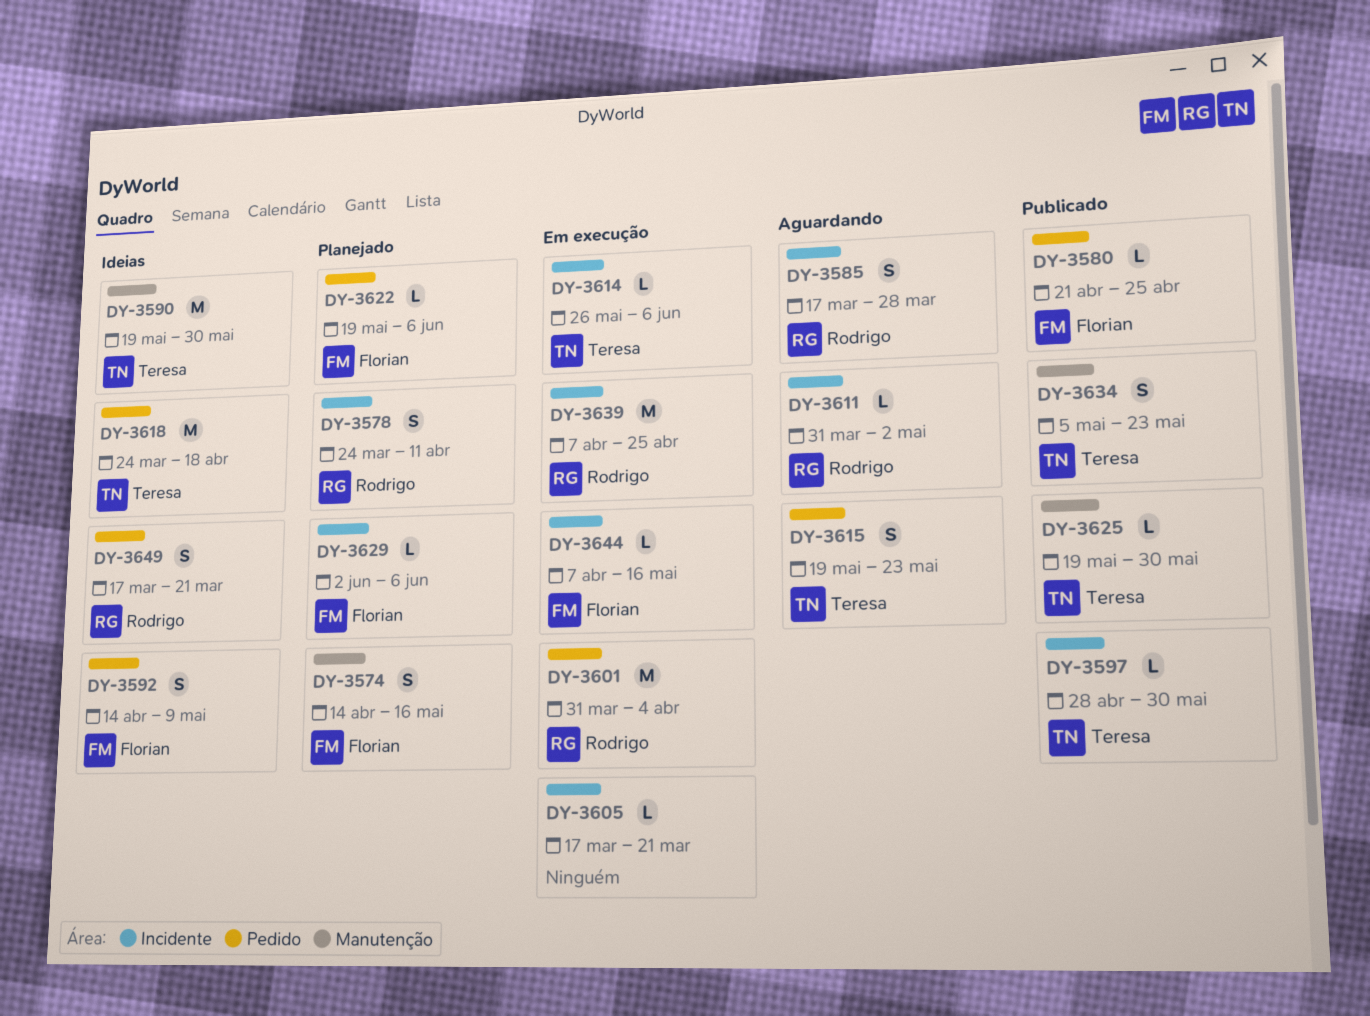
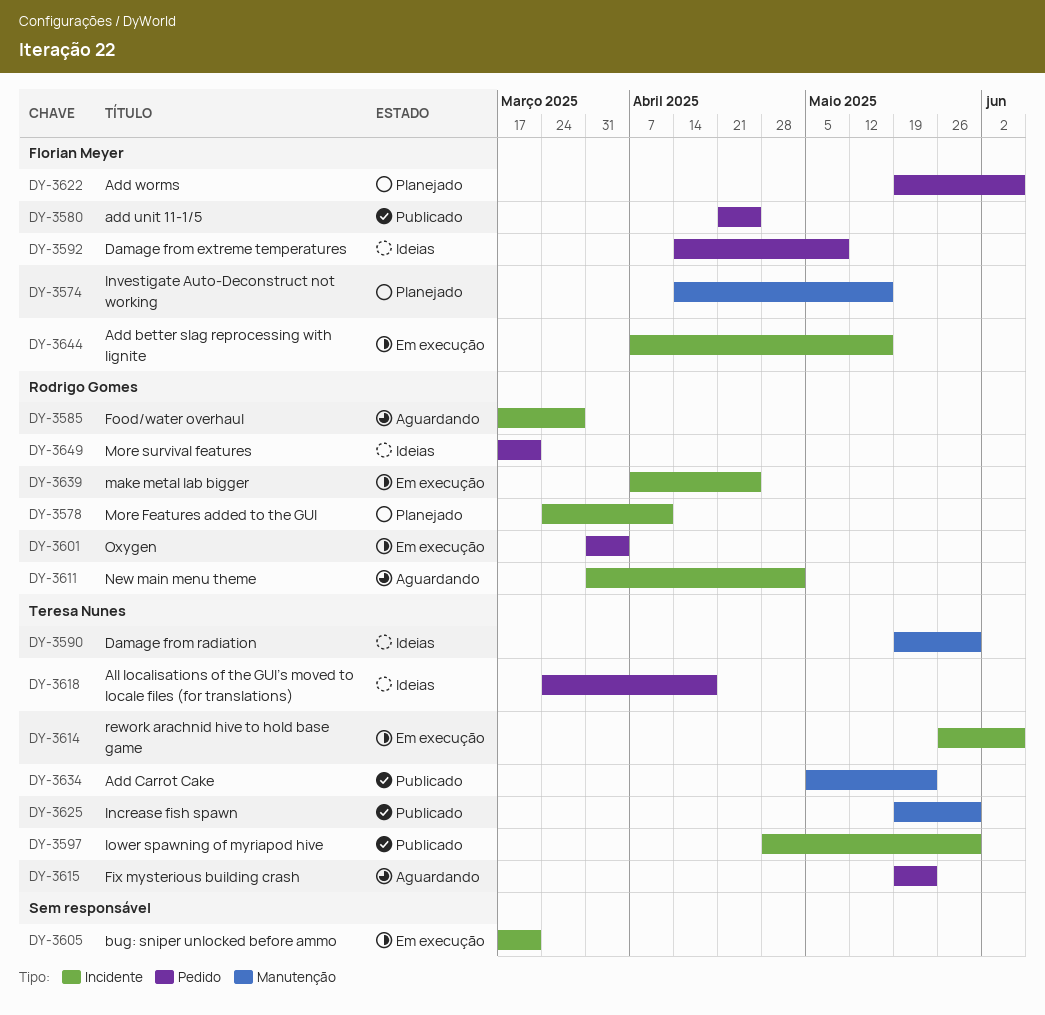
DY-3629: present -> none

